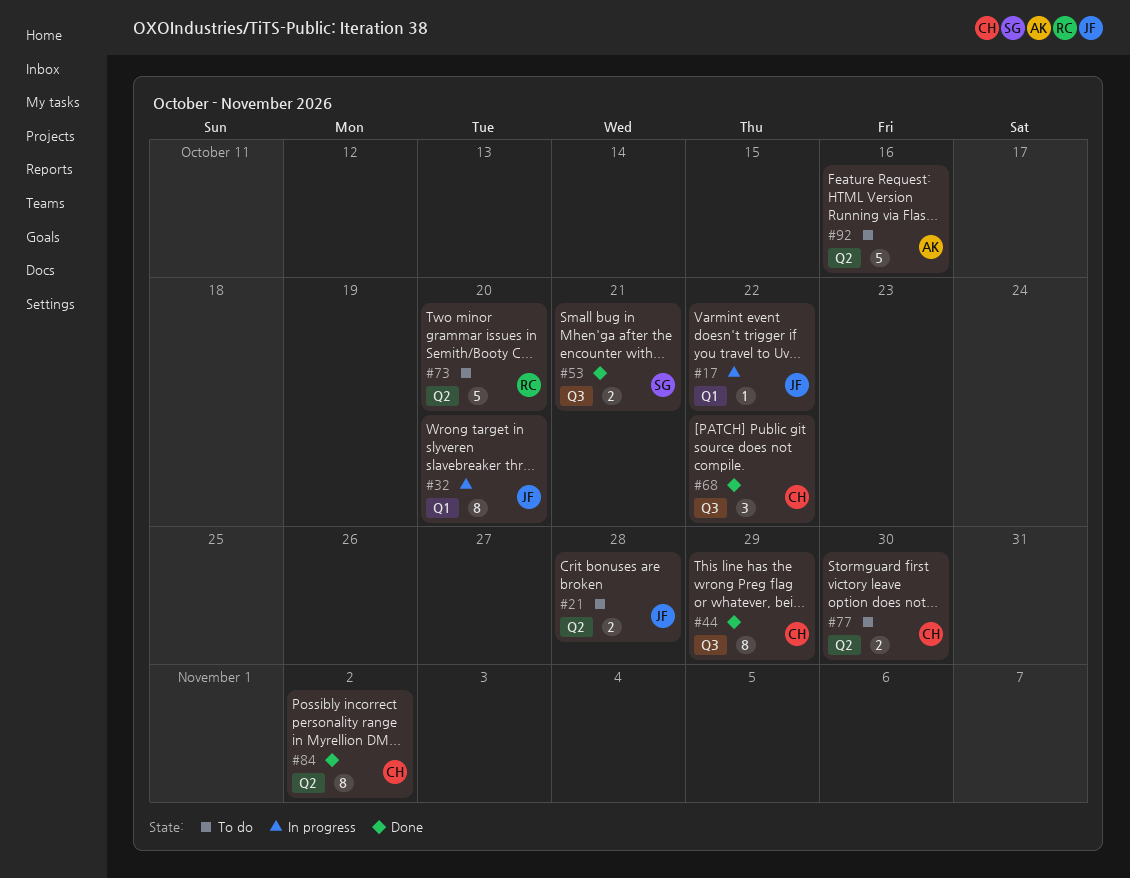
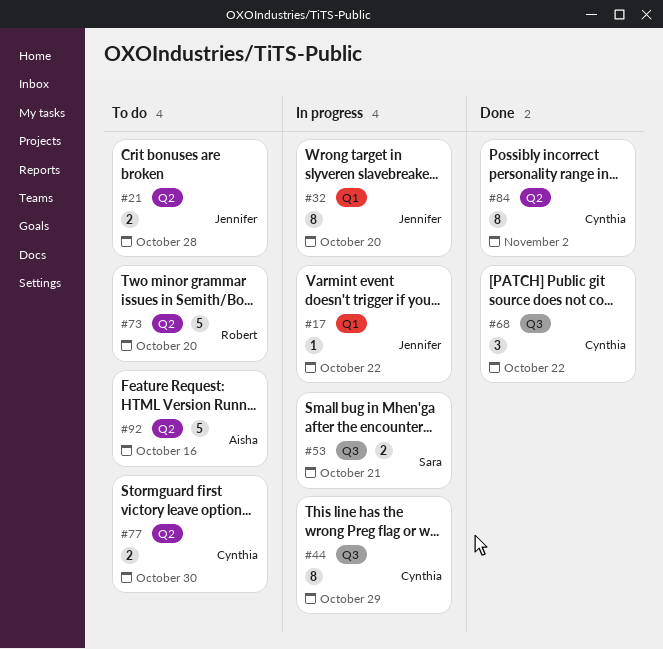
#44, status: Done -> In progress
#53, status: Done -> In progress

